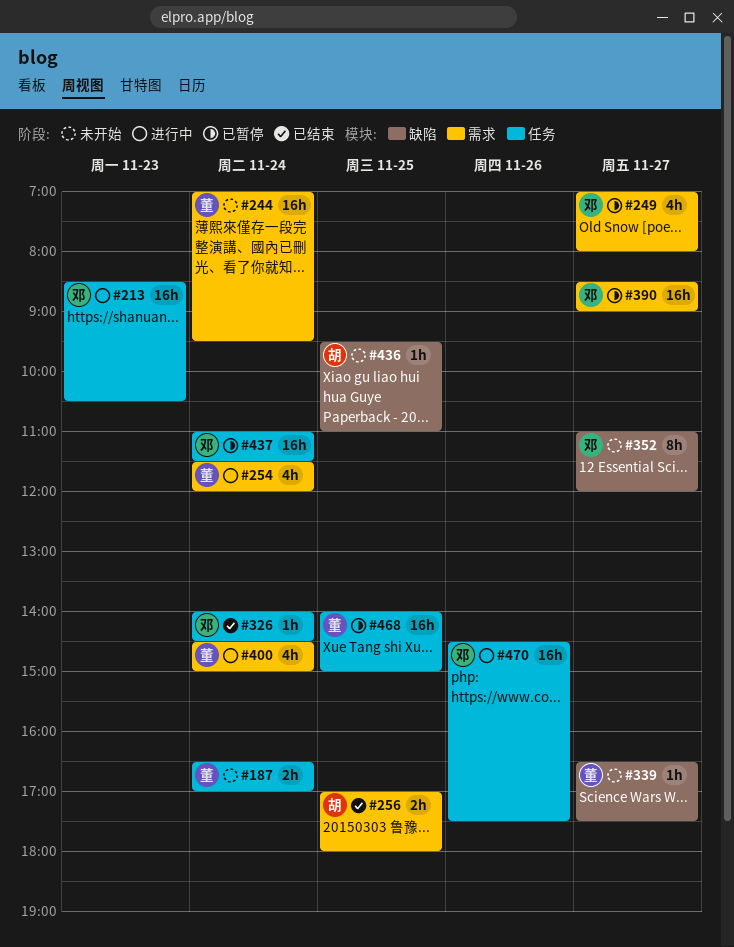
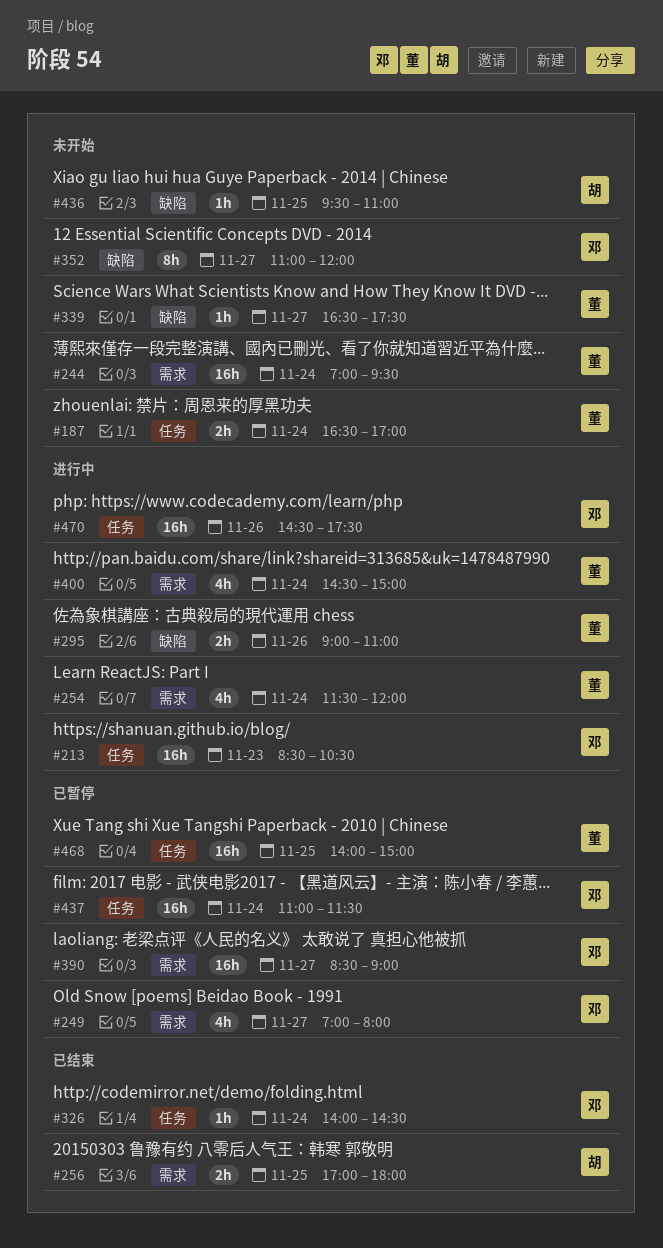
#295: none -> present

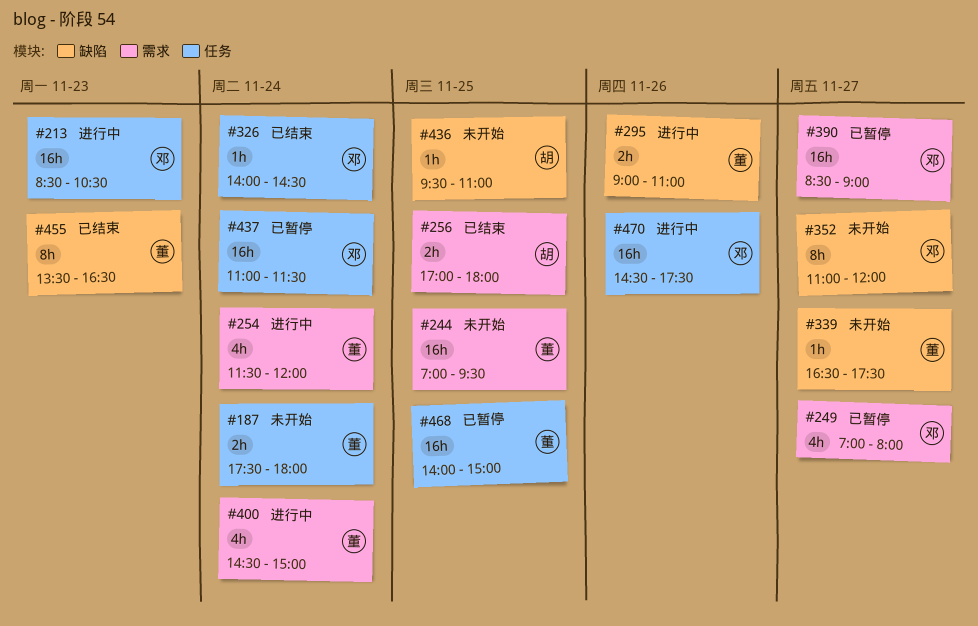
#187, begins: 16:30 -> 17:30
#187, ends: 17:00 -> 18:00
#244, day: Nov 24 -> Nov 25
#455: none -> present

